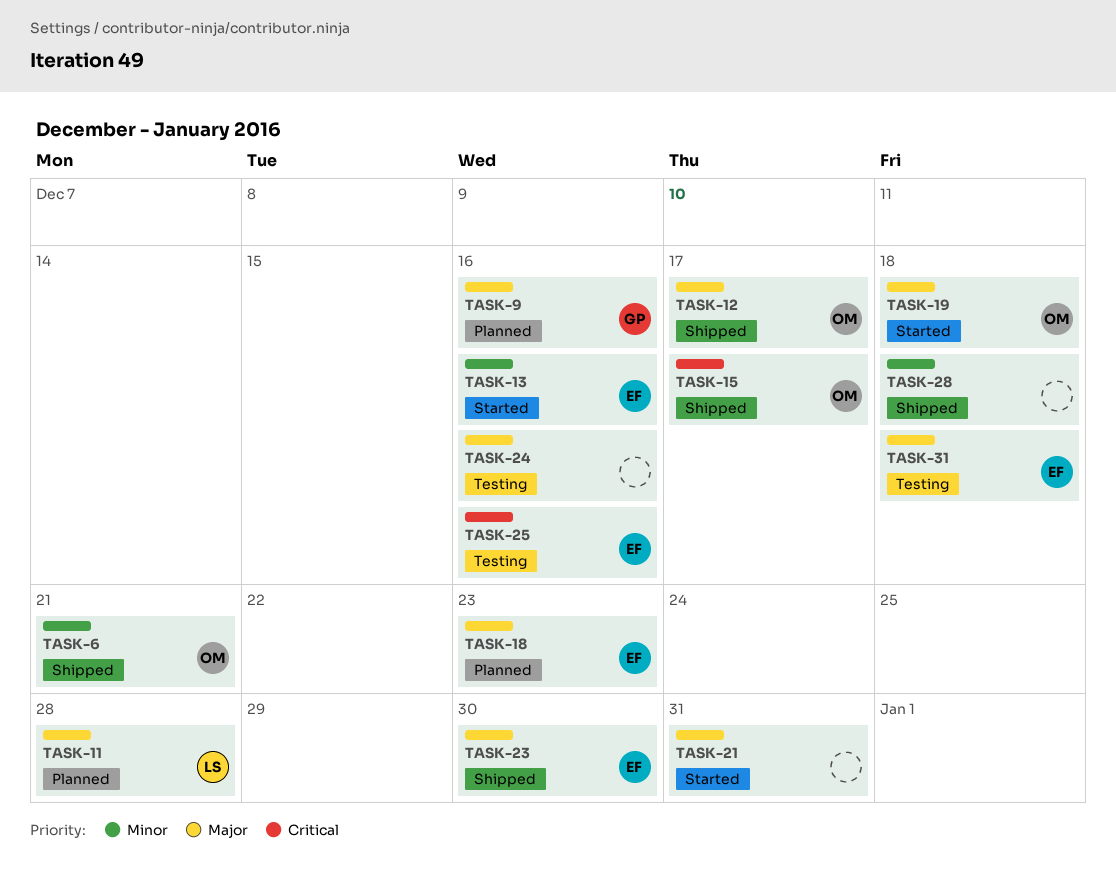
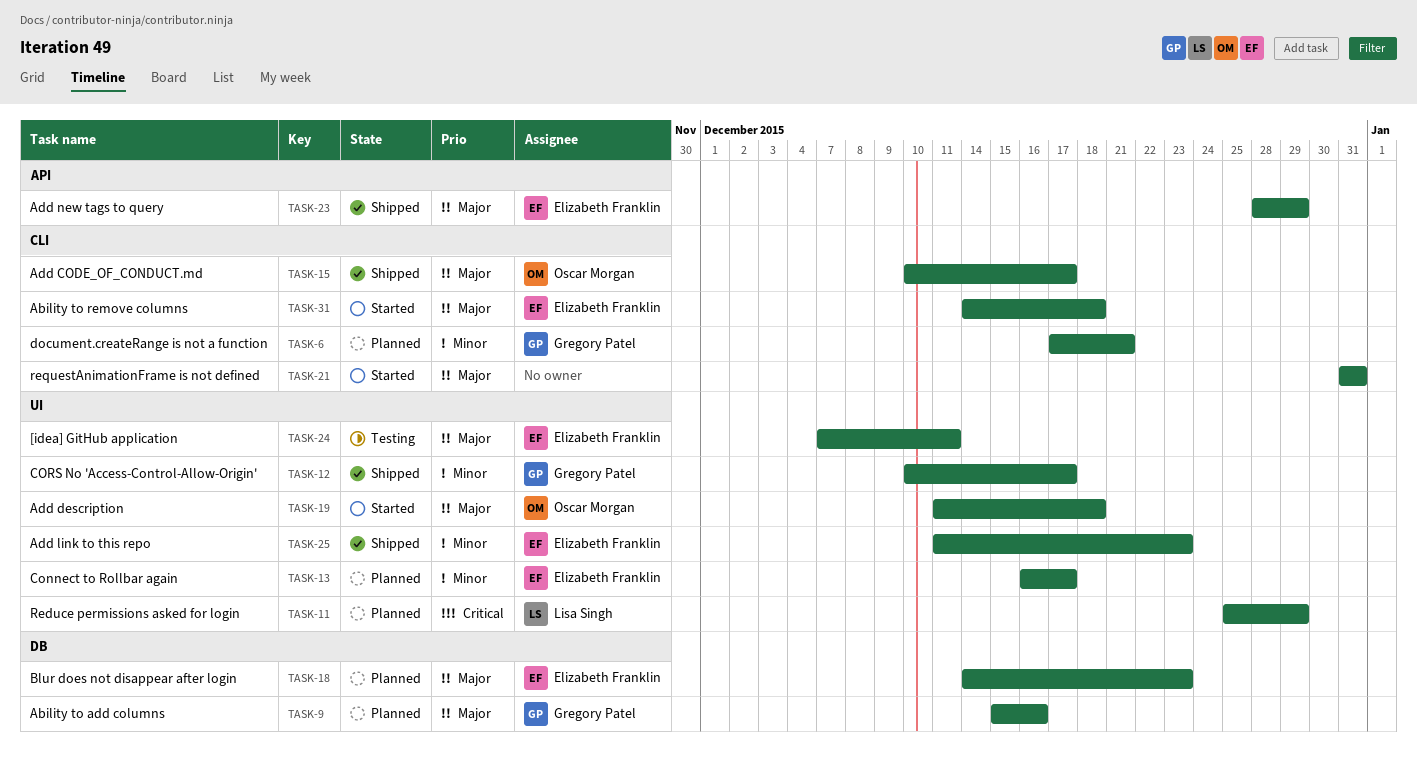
TASK-6, status: Shipped -> Planned
TASK-6, owner: Oscar Morgan -> Gregory Patel
TASK-11, priority: Major -> Critical
TASK-11, due: Dec 28 -> Dec 29
TASK-12, owner: Oscar Morgan -> Gregory Patel
TASK-12, priority: Major -> Minor
TASK-13, status: Started -> Planned
TASK-13, due: Dec 16 -> Dec 17
TASK-15, priority: Critical -> Major
TASK-23, due: Dec 30 -> Dec 29
TASK-24, owner: none -> Elizabeth Franklin
TASK-24, due: Dec 16 -> Dec 11
TASK-25, status: Testing -> Shipped
TASK-25, priority: Critical -> Minor
TASK-25, due: Dec 16 -> Dec 23
TASK-28: present -> none
TASK-31, status: Testing -> Started

